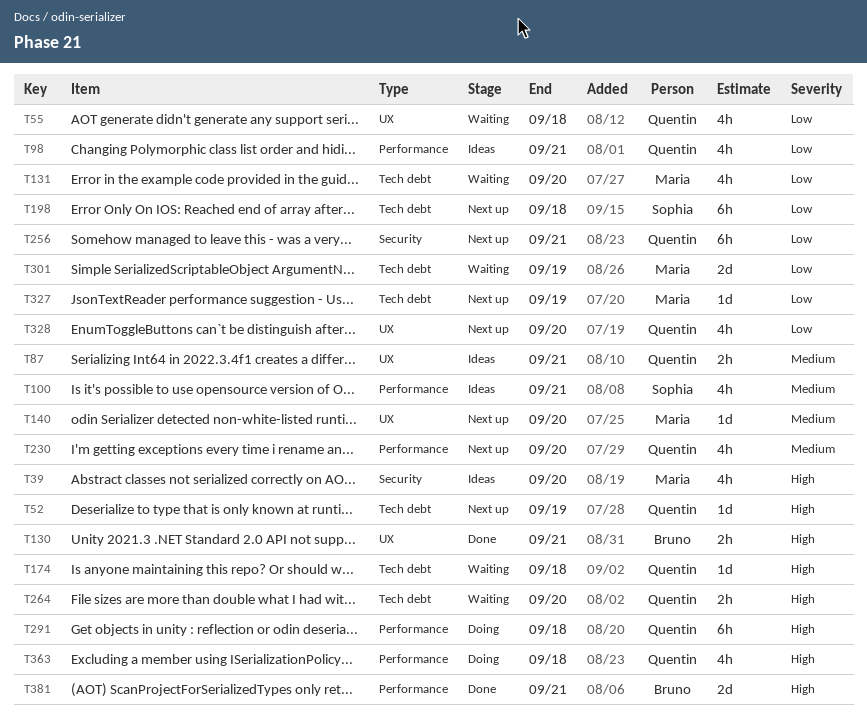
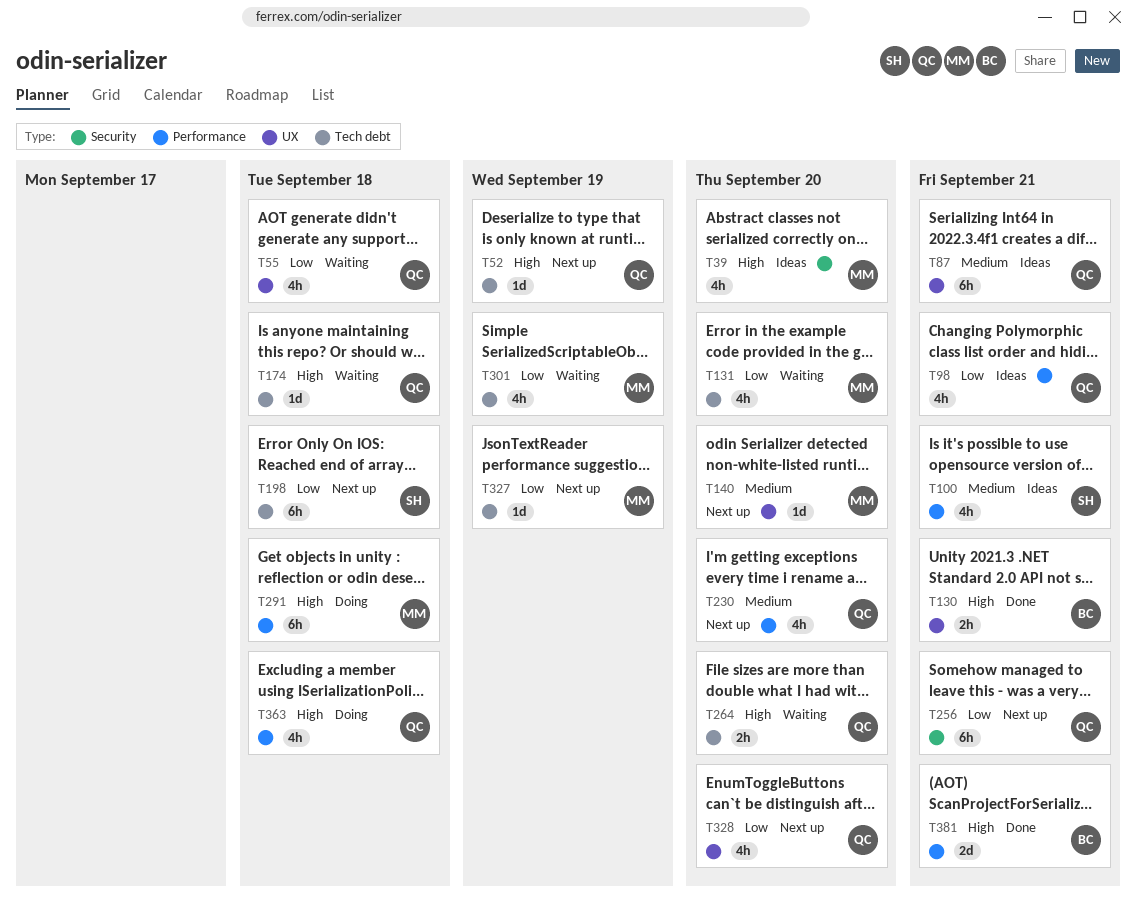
T87, estimate: 2h -> 6h
T291, owner: Quentin -> Maria
T301, estimate: 2d -> 4h

